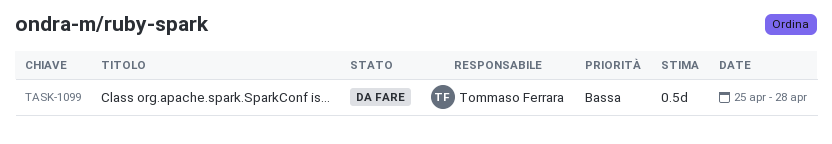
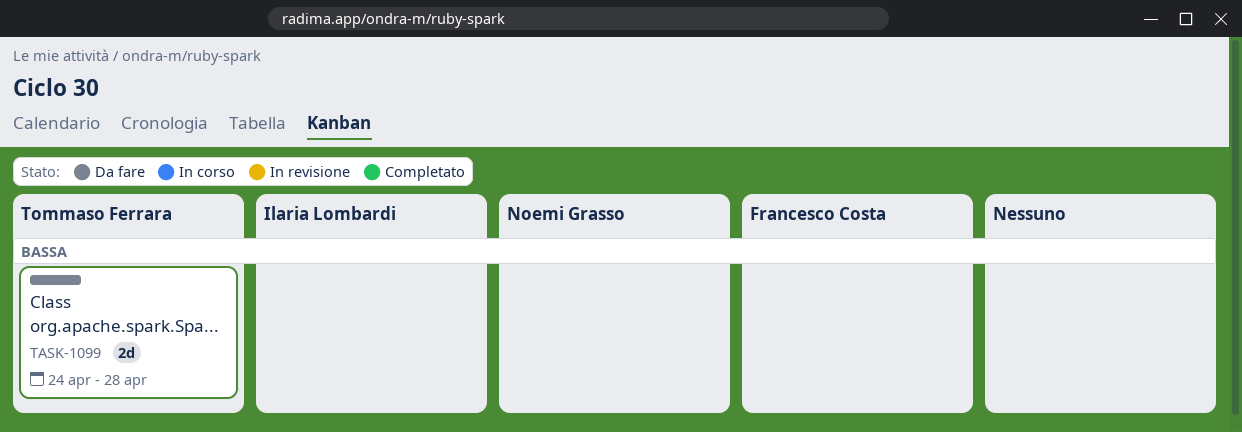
TASK-1099, estimate: 0.5d -> 2d
TASK-1099, start: Apr 25 -> Apr 24

